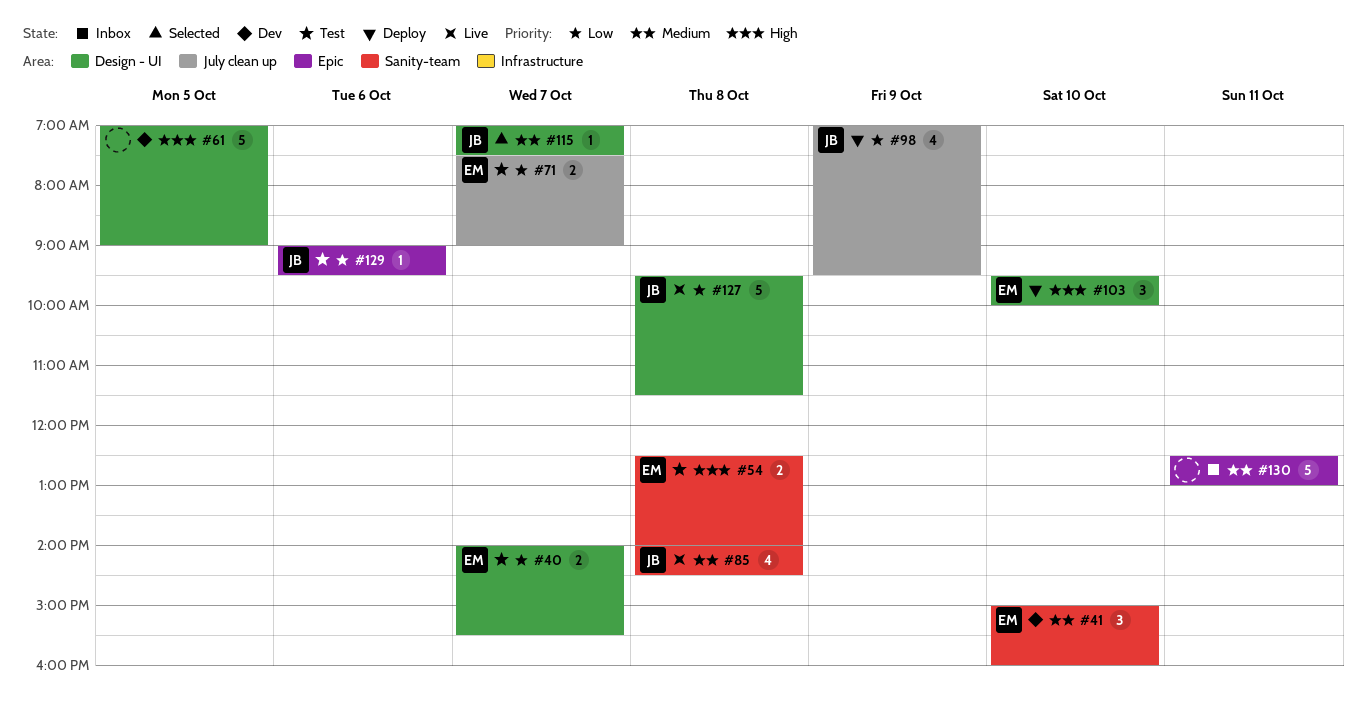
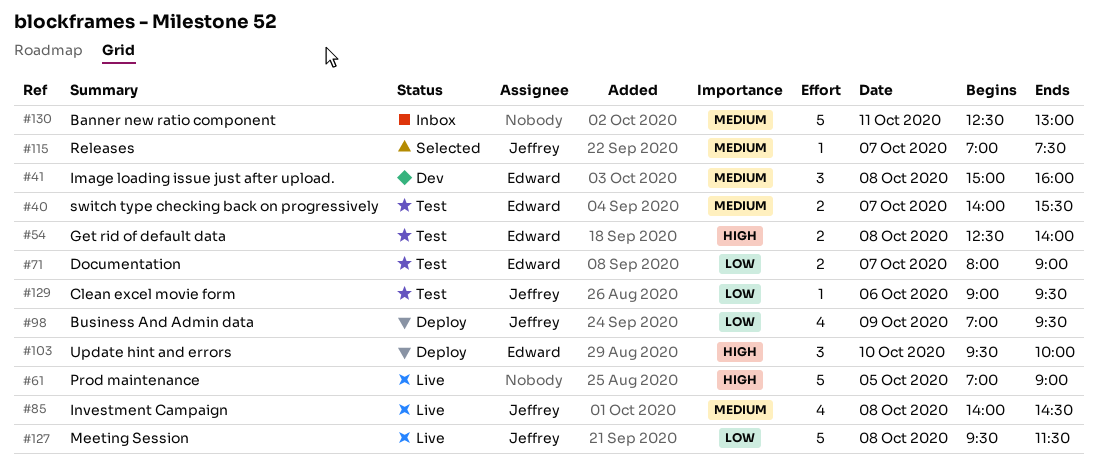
#40, priority: Low -> Medium
#41, day: Oct 10 -> Oct 8
#61, status: Dev -> Live
#71, begins: 07:30 -> 08:00

